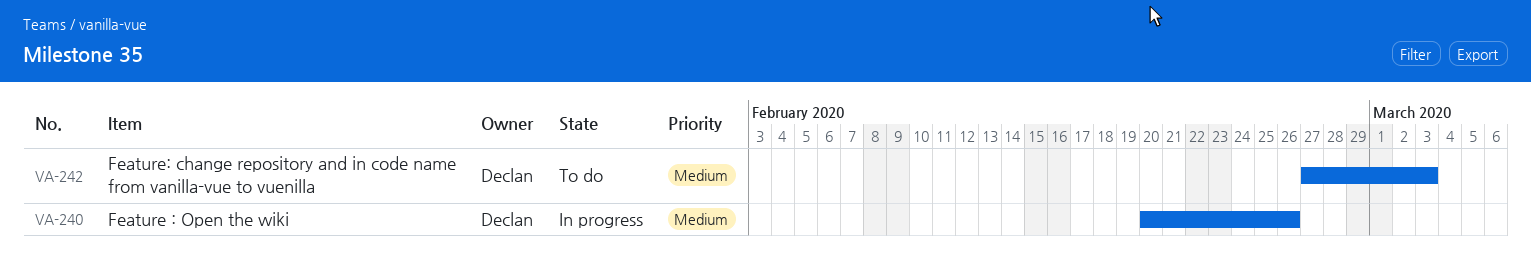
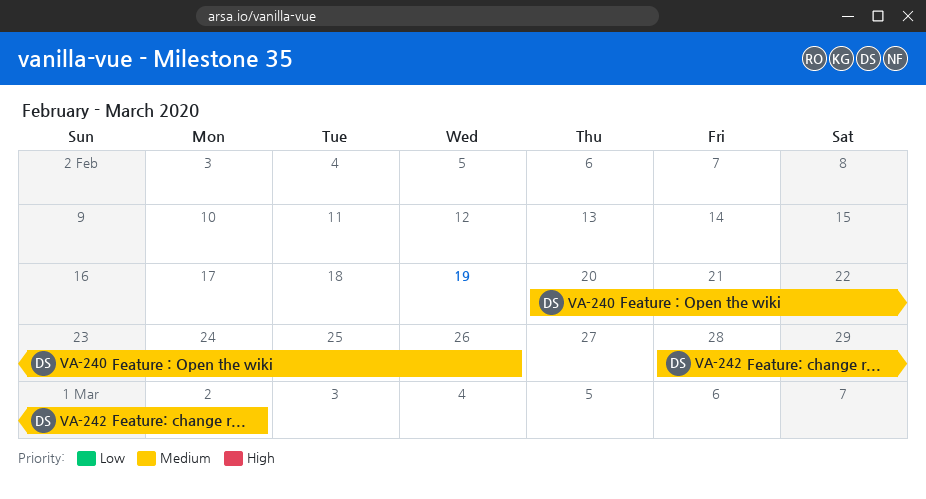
VA-242, start: Feb 27 -> Feb 28
VA-242, due: Mar 3 -> Mar 2

